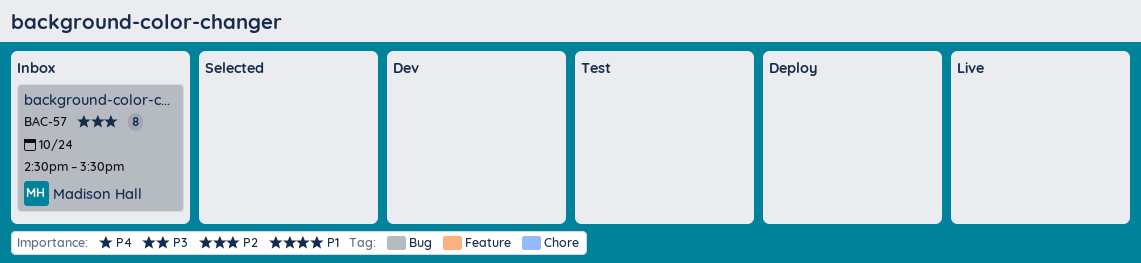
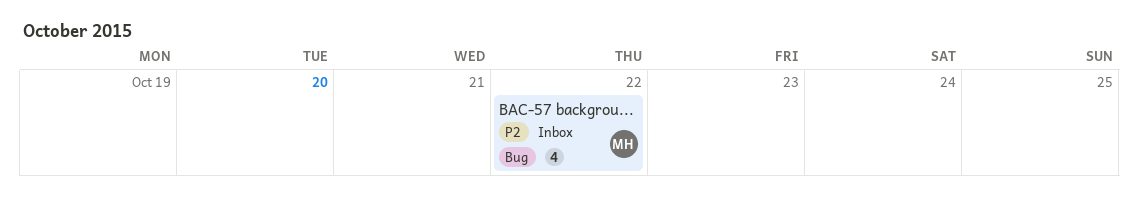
BAC-57, estimate: 8 -> 4
BAC-57, day: Oct 24 -> Oct 22

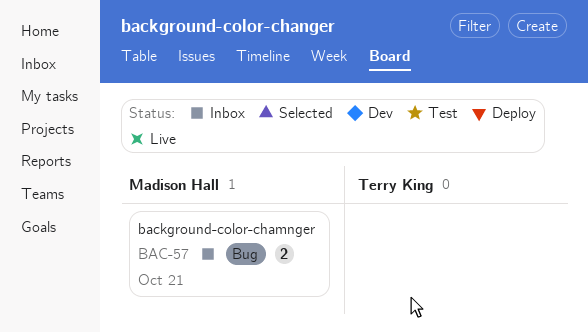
BAC-57, estimate: 4 -> 2
BAC-57, day: Oct 22 -> Oct 21

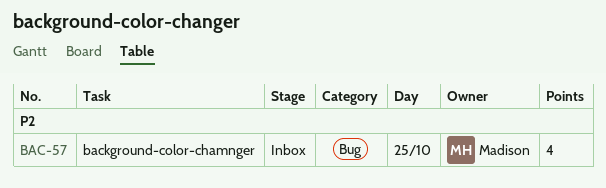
BAC-57, estimate: 2 -> 4
BAC-57, day: Oct 21 -> Oct 25

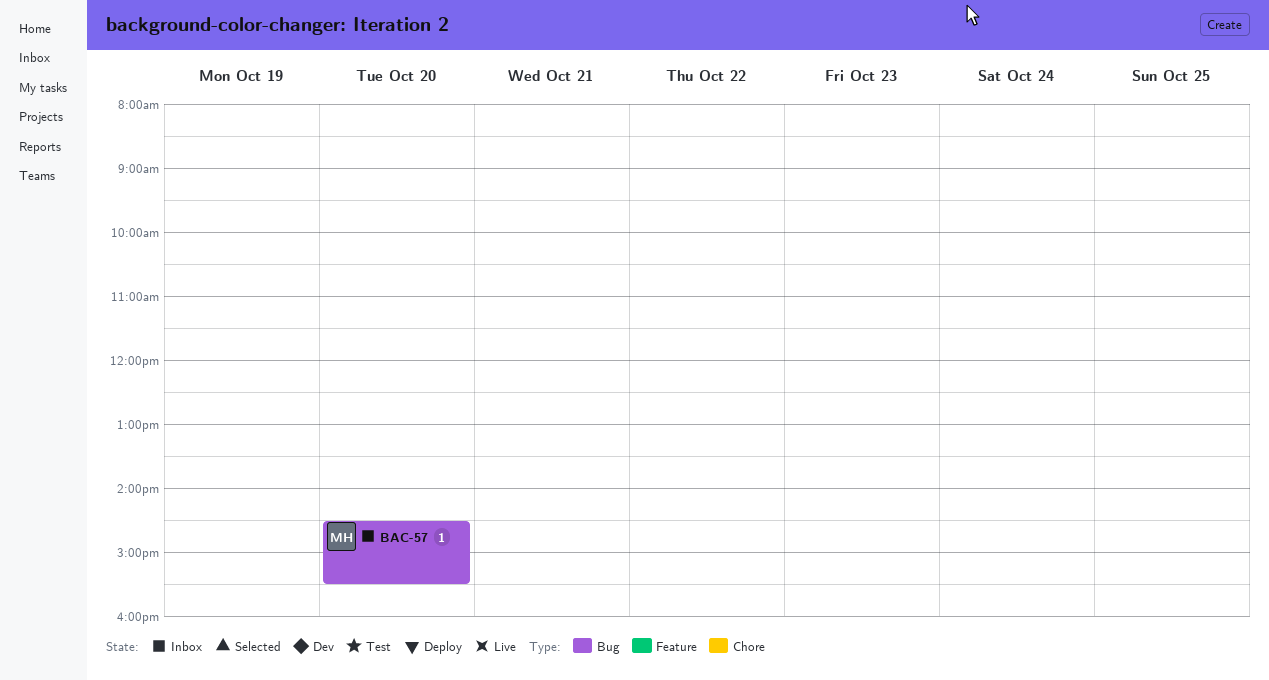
BAC-57, estimate: 4 -> 1
BAC-57, day: Oct 25 -> Oct 20

